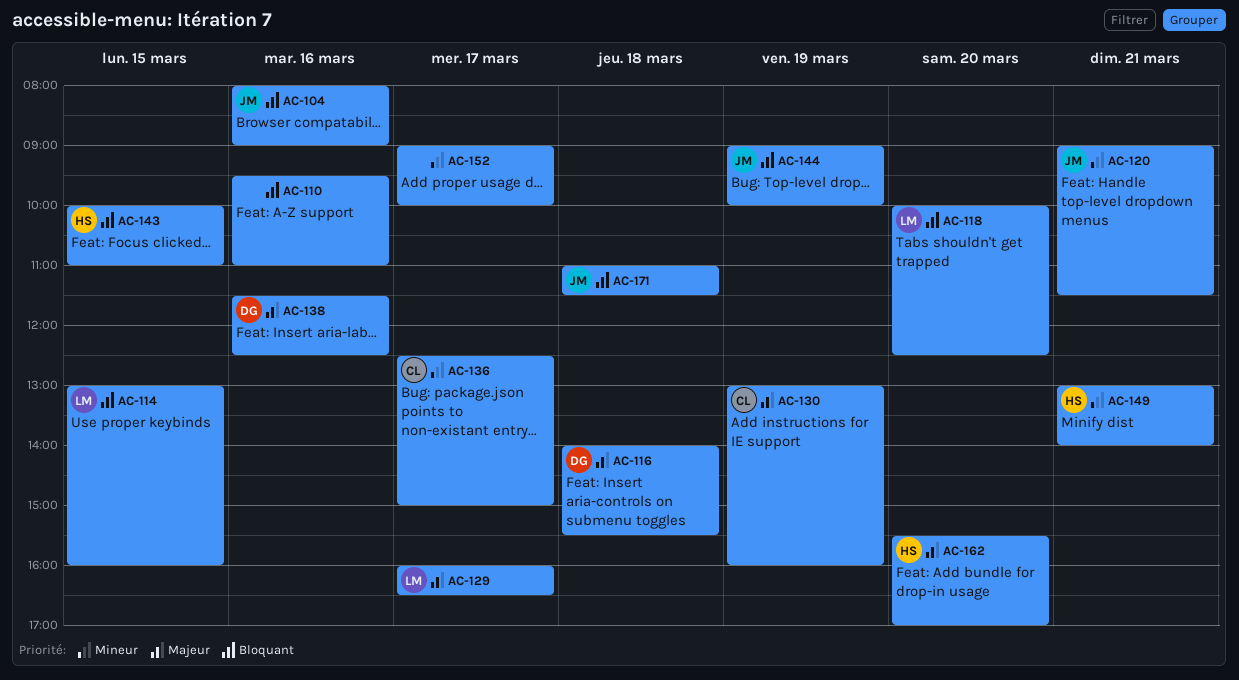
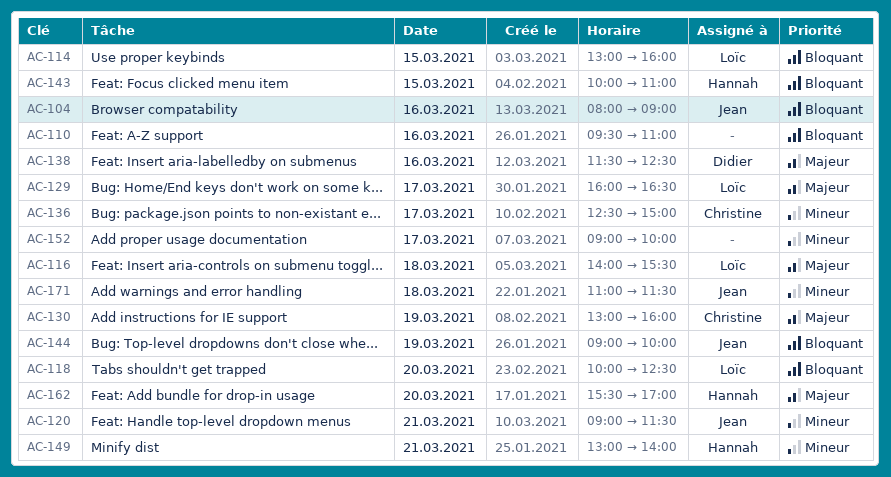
AC-116, owner: Didier -> Loïc
AC-171, priority: Bloquant -> Mineur

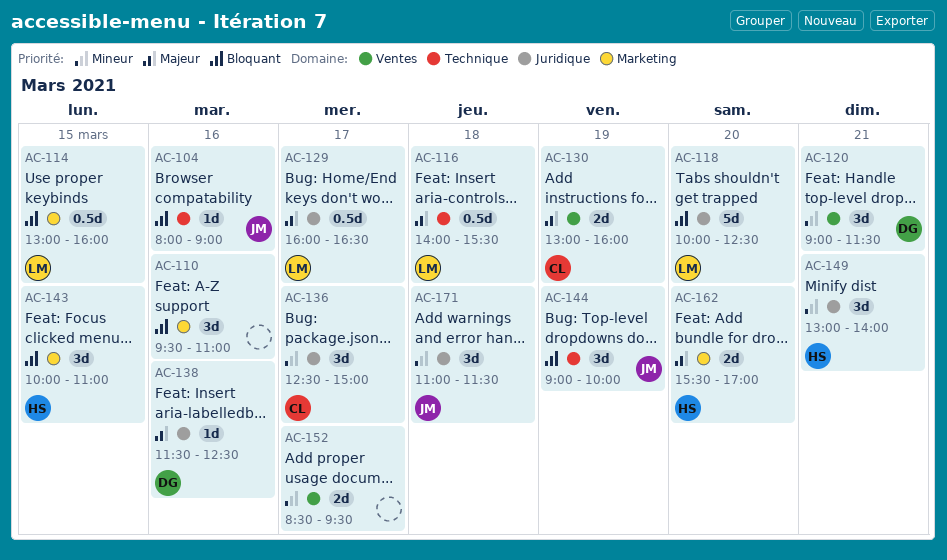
AC-120, owner: Jean -> Didier
AC-152, begins: 09:00 -> 08:30
AC-152, ends: 10:00 -> 09:30

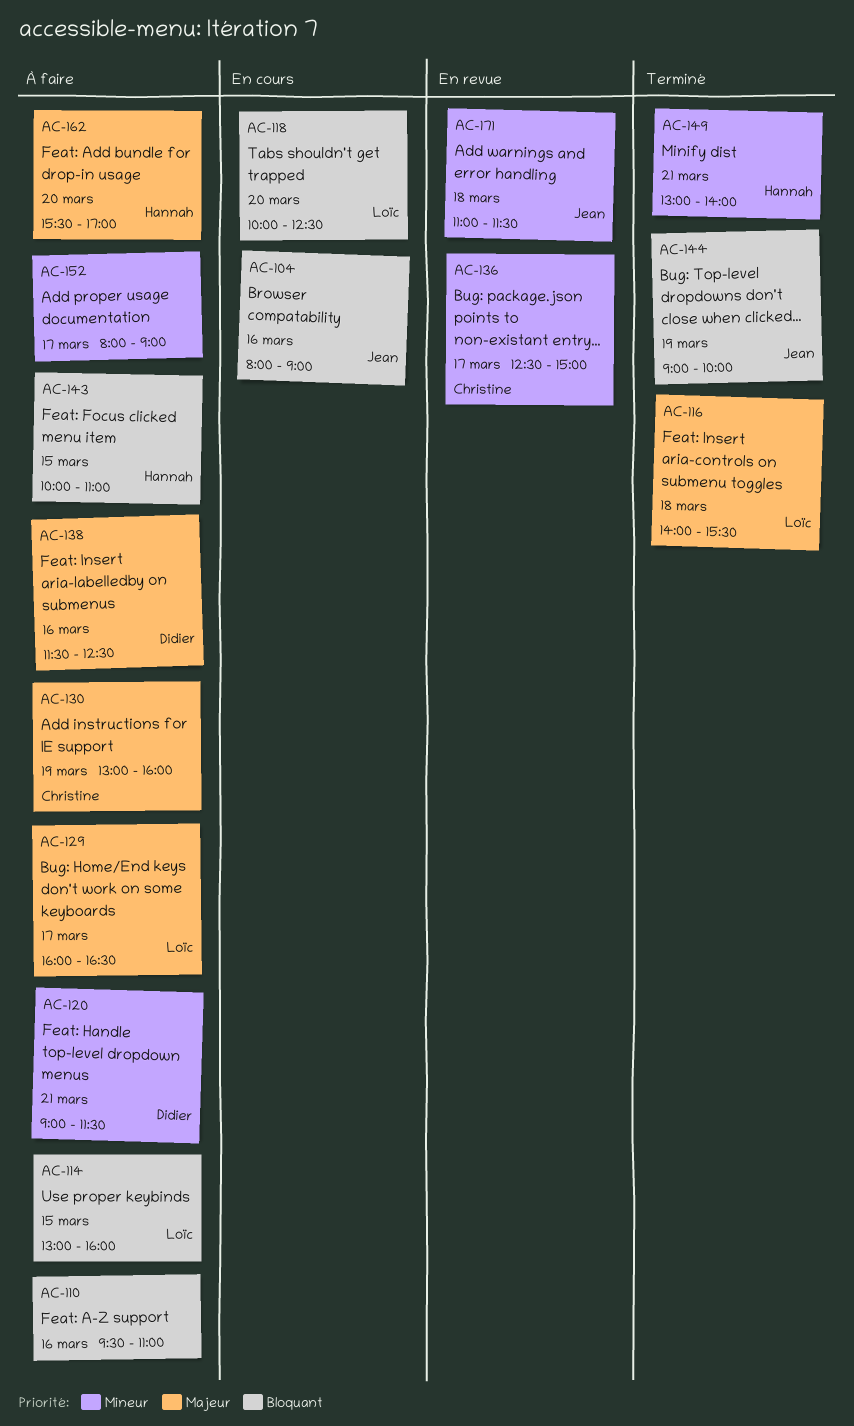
AC-152, begins: 08:30 -> 08:00
AC-152, ends: 09:30 -> 09:00

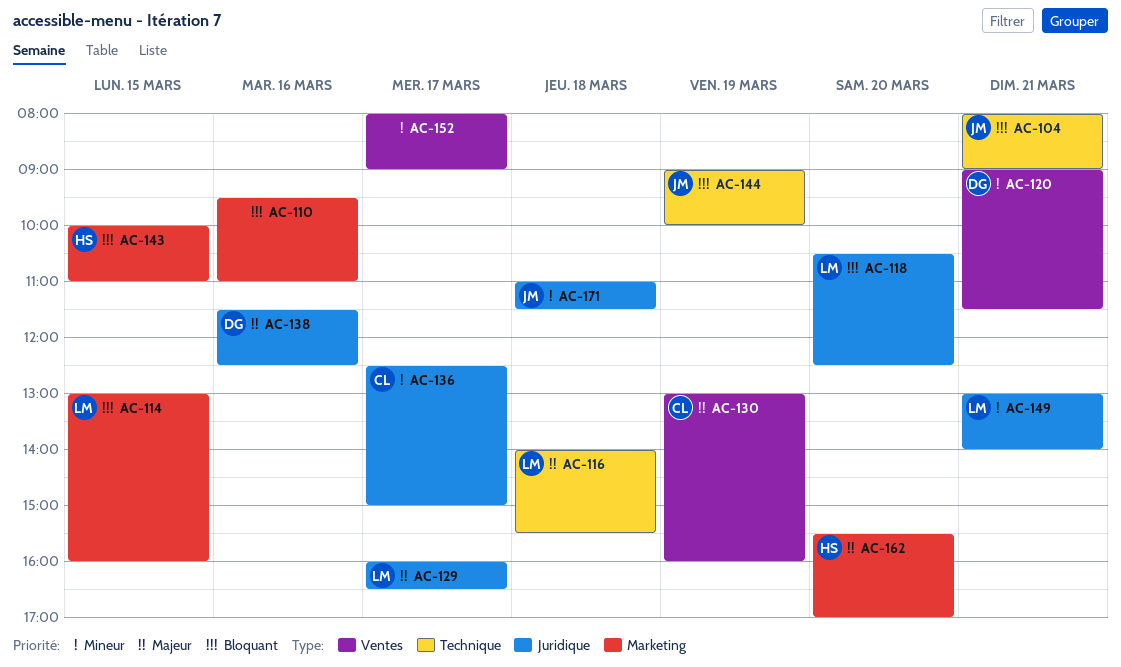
AC-104, day: Mar 16 -> Mar 21
AC-118, begins: 10:00 -> 10:30
AC-149, owner: Hannah -> Loïc

